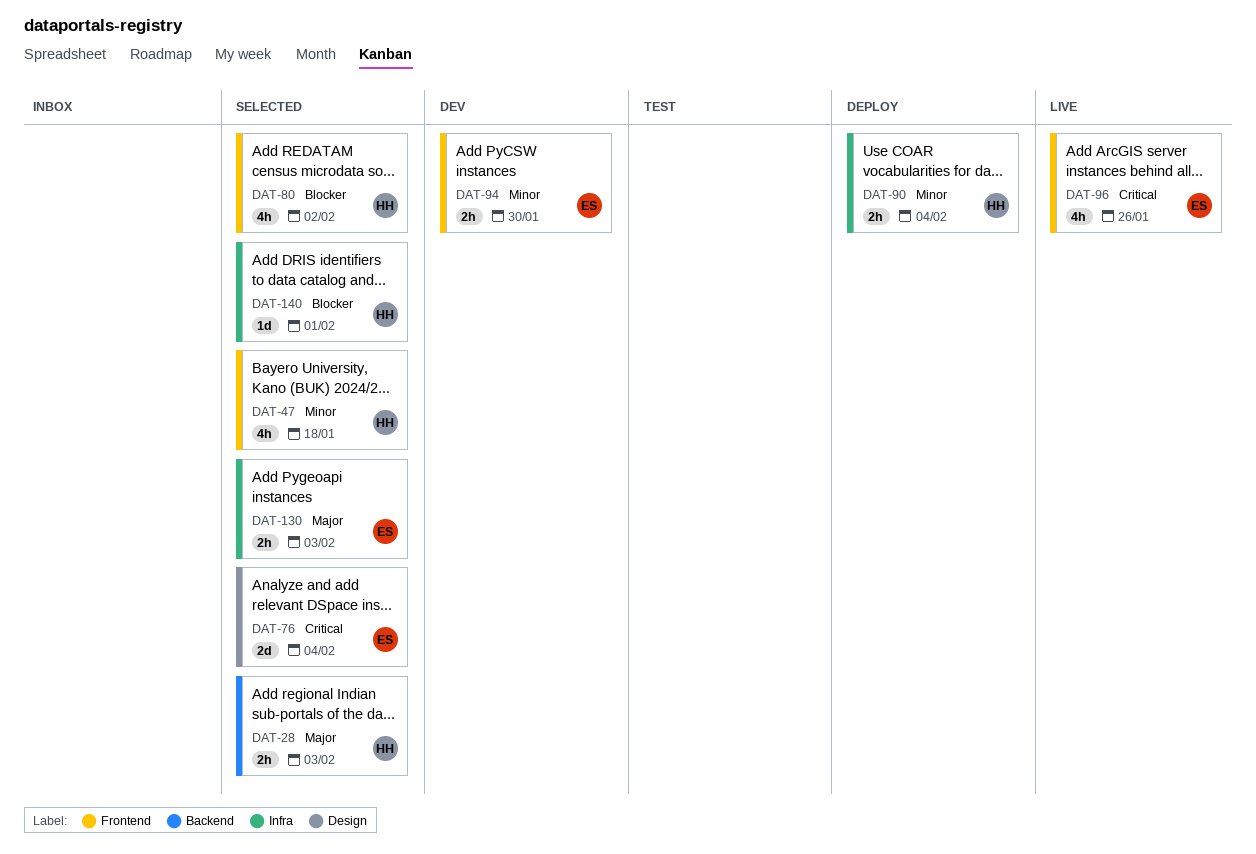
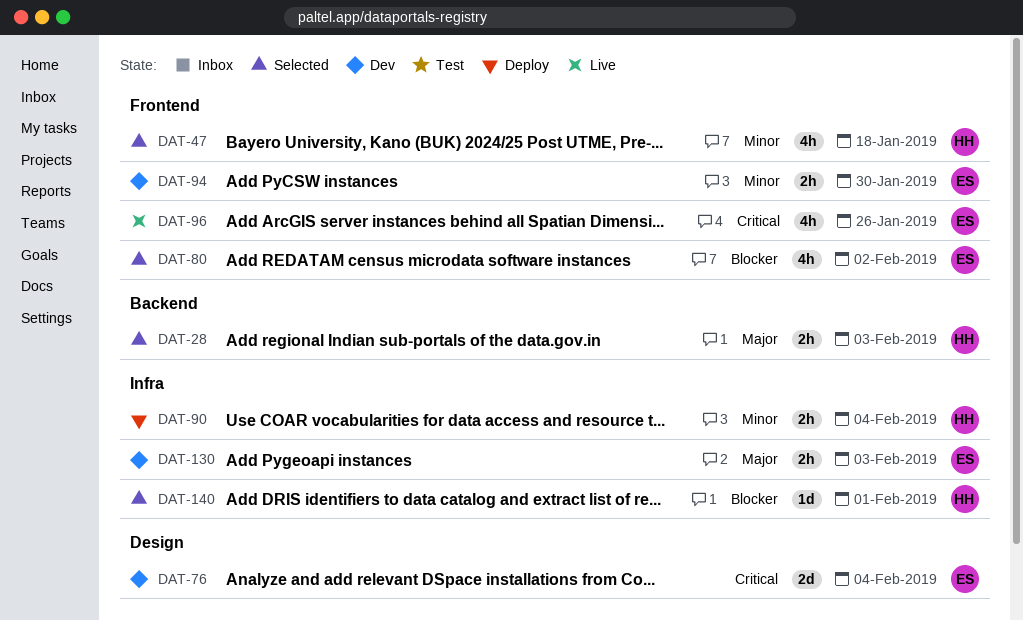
DAT-76, status: Selected -> Dev
DAT-80, owner: HH -> ES
DAT-130, status: Selected -> Dev

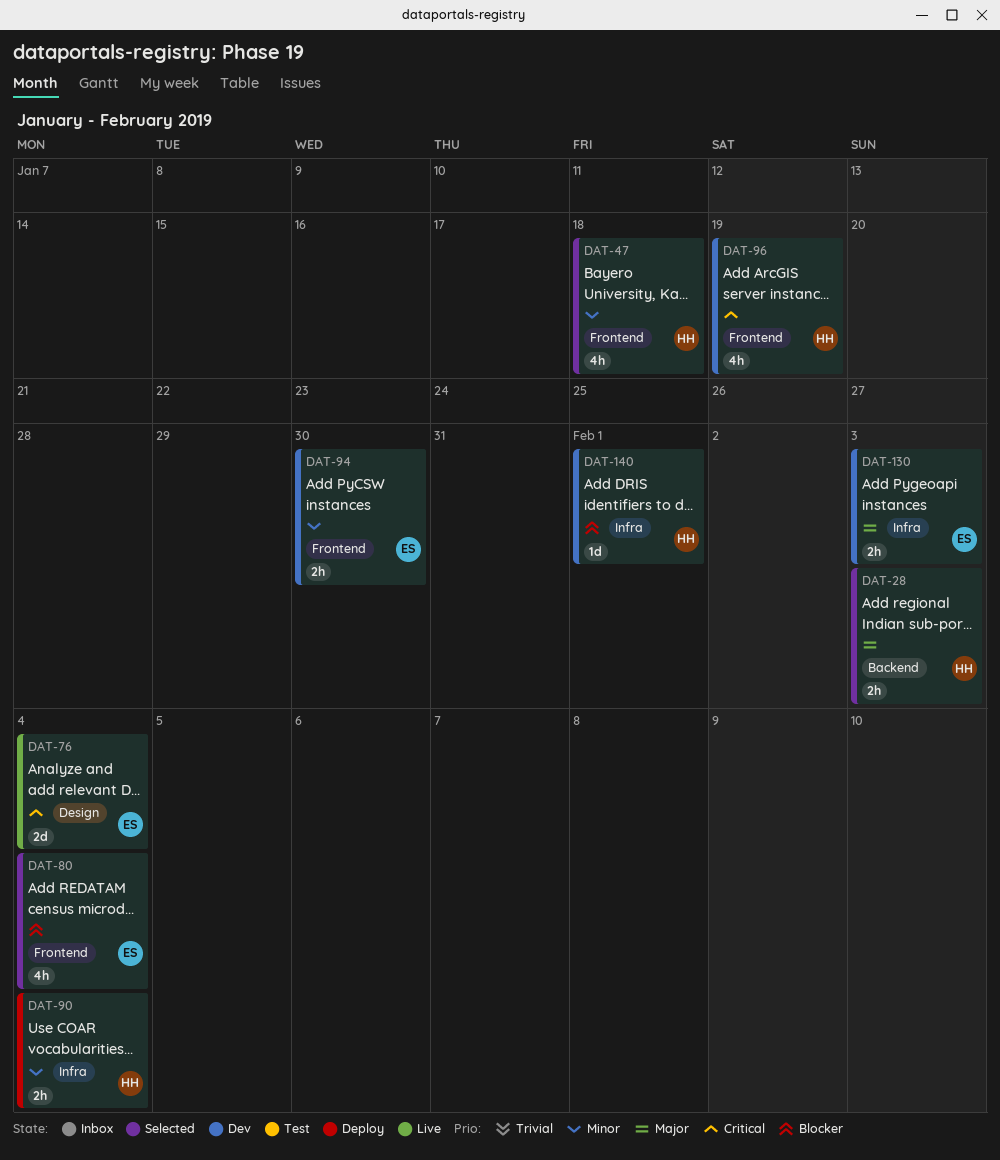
DAT-76, status: Dev -> Live
DAT-80, due: Feb 2 -> Feb 4
DAT-96, status: Live -> Dev
DAT-96, owner: ES -> HH
DAT-96, due: Jan 26 -> Jan 19
DAT-140, status: Selected -> Dev

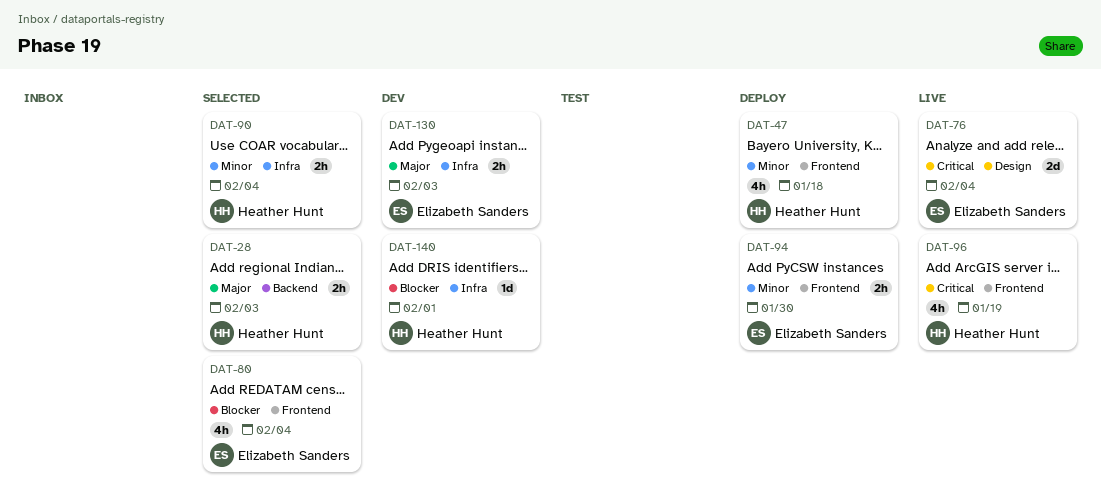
DAT-47, status: Selected -> Deploy
DAT-90, status: Deploy -> Selected
DAT-94, status: Dev -> Deploy
DAT-96, status: Dev -> Live

